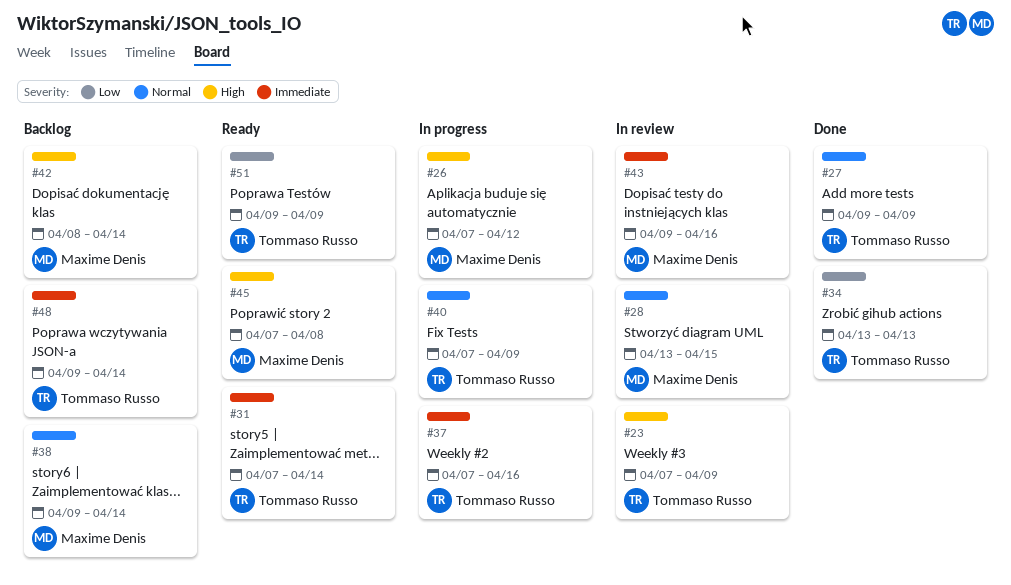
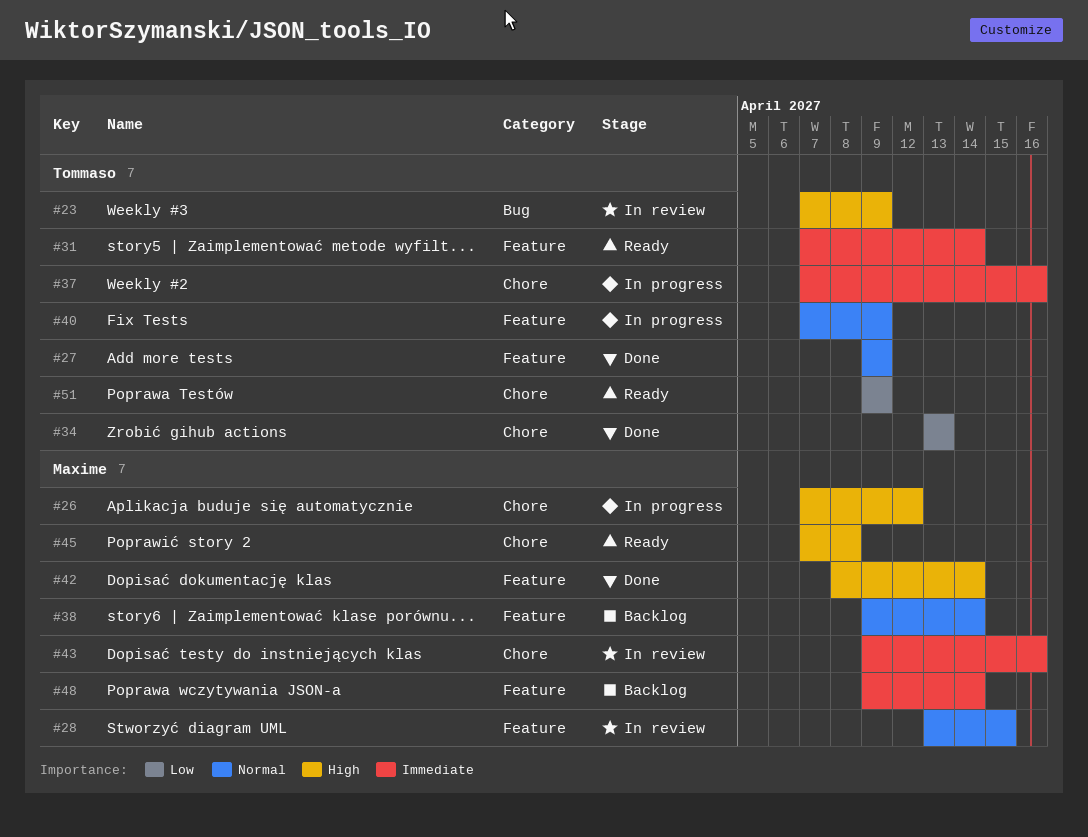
#42, status: Backlog -> Done
#48, owner: Tommaso Russo -> Maxime Denis

